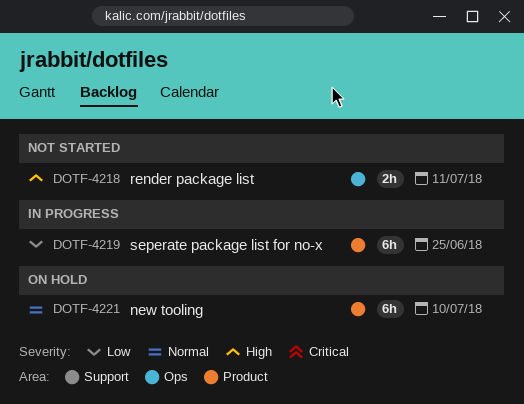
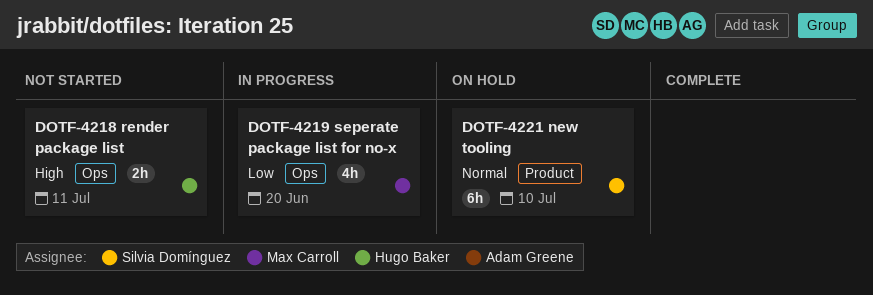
DOTF-4219, label: Product -> Ops
DOTF-4219, estimate: 6h -> 4h
DOTF-4219, due: Jun 25 -> Jun 20

